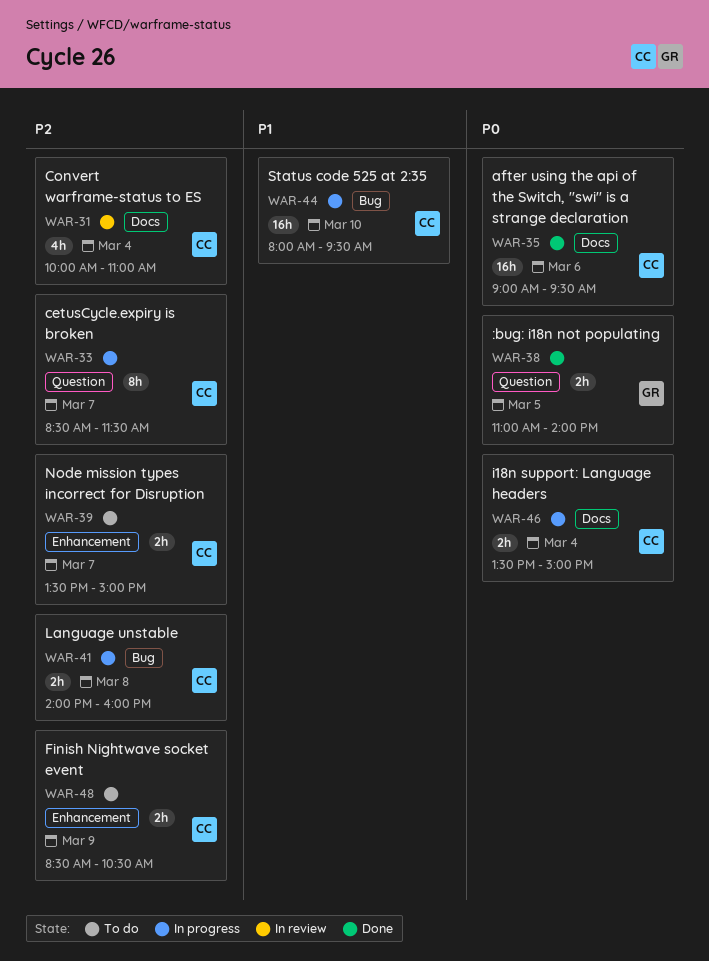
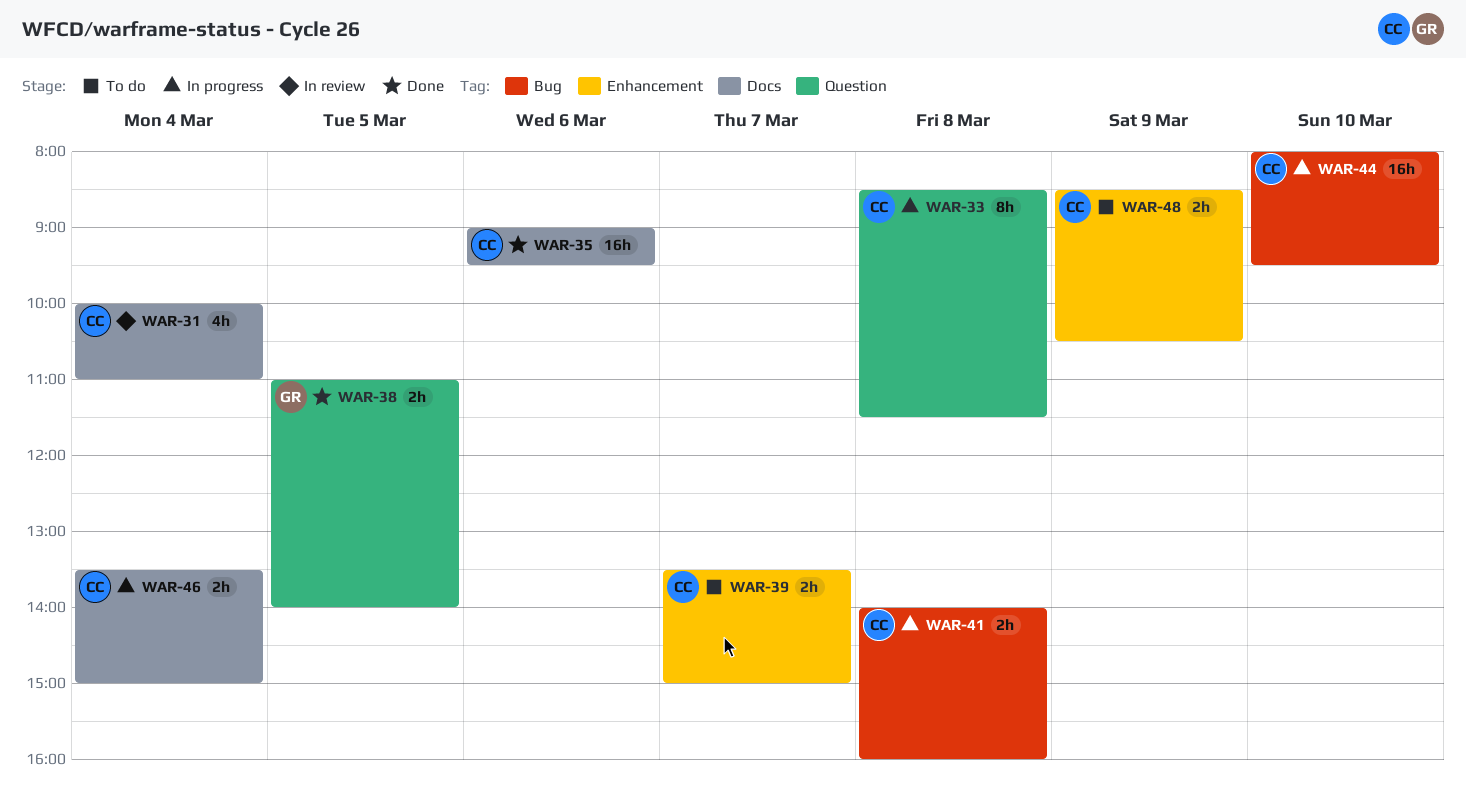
WAR-33, day: Mar 7 -> Mar 8

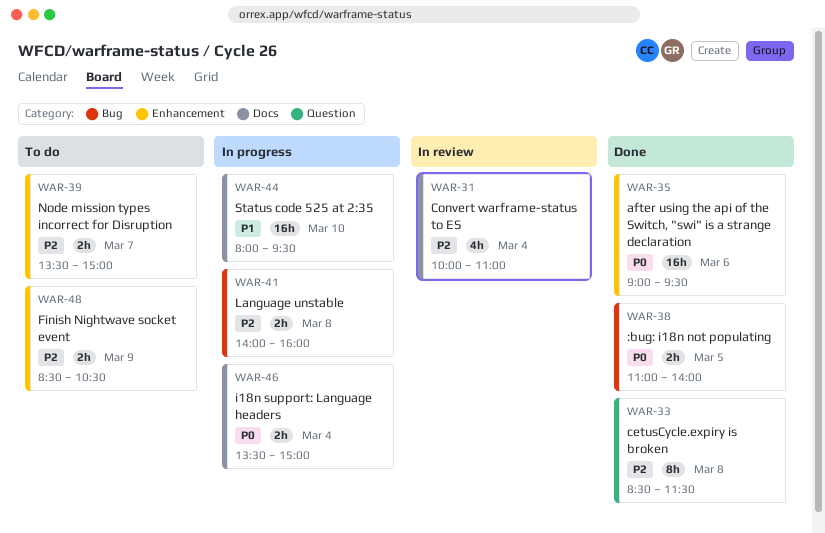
WAR-33, status: In progress -> Done
WAR-35, label: Docs -> Enhancement
WAR-38, label: Question -> Bug
WAR-44, label: Bug -> Docs

